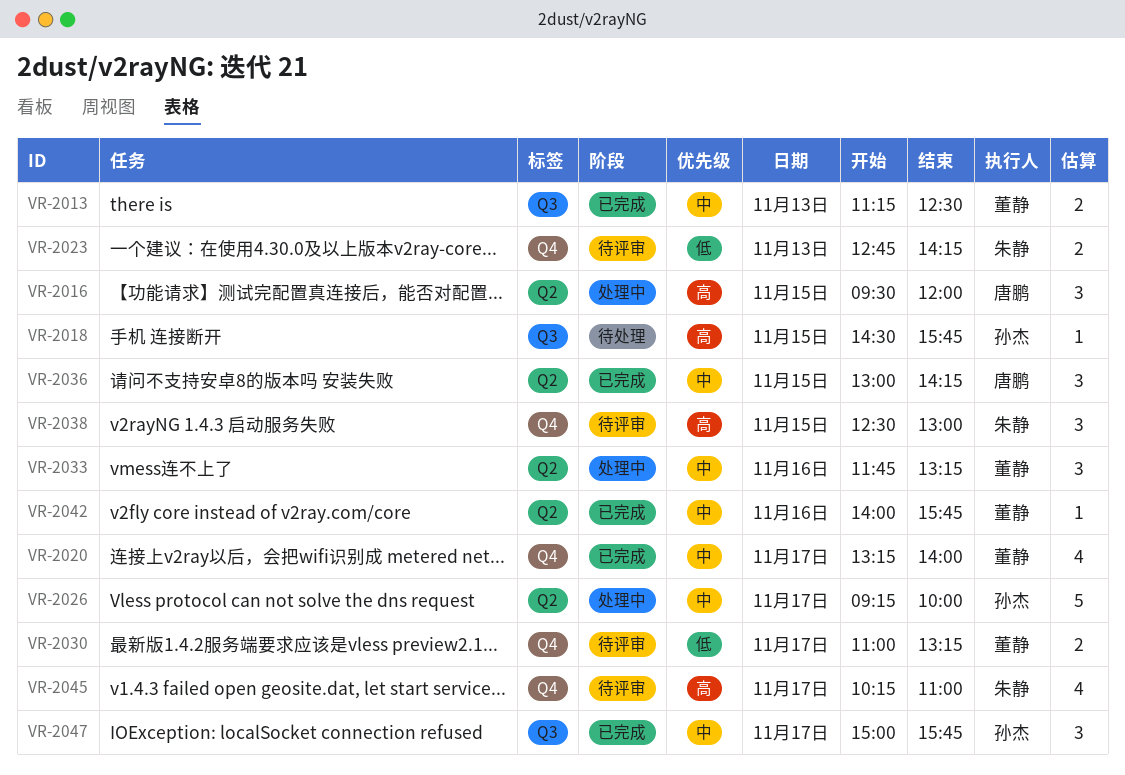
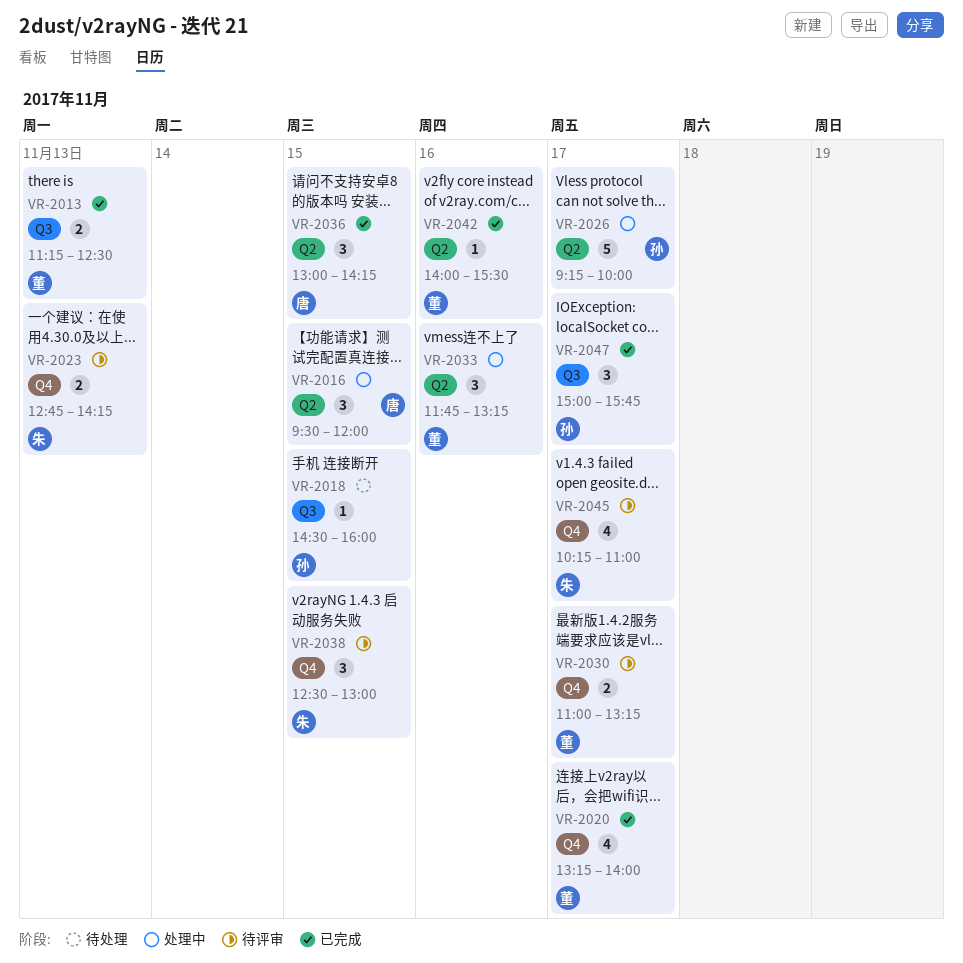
VR-2018, ends: 15:45 -> 16:00
VR-2042, ends: 15:45 -> 15:30

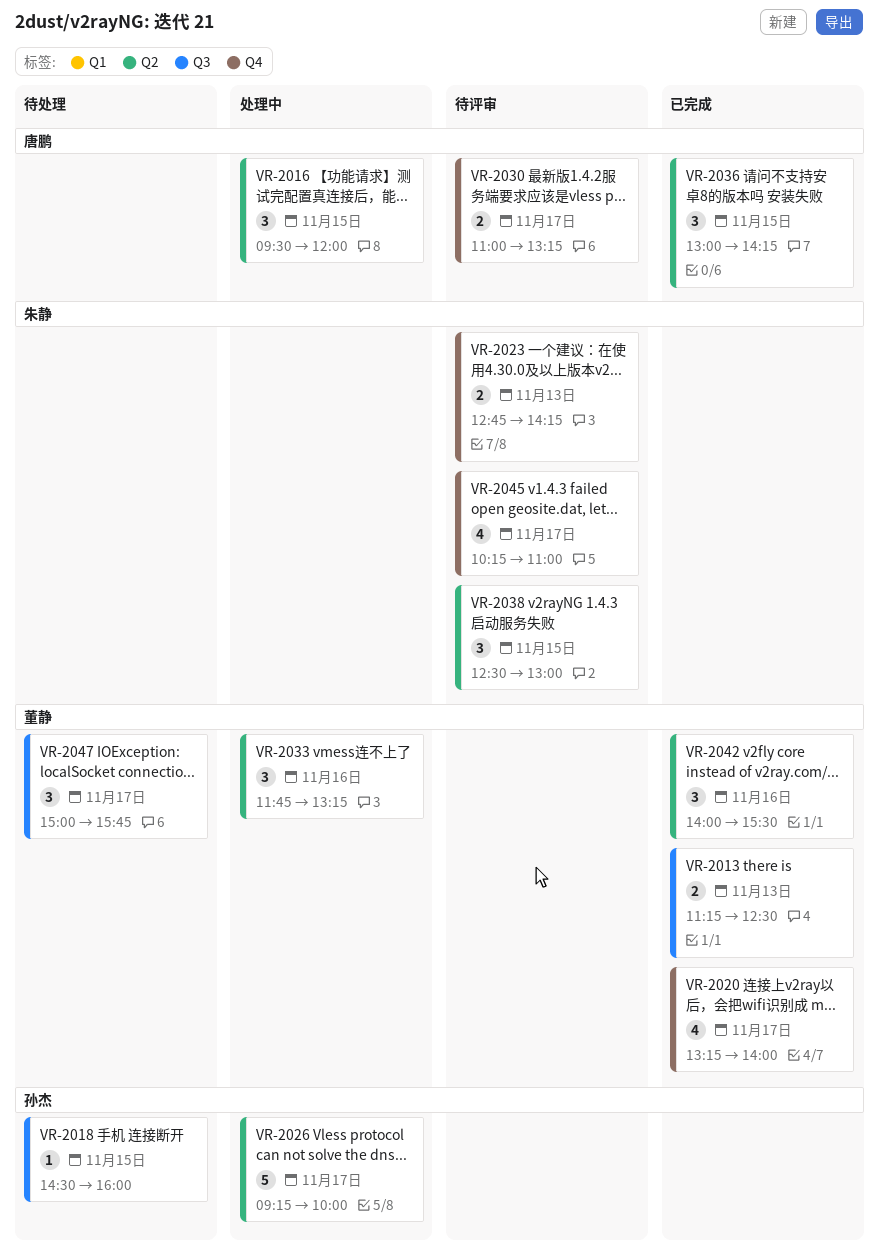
VR-2030, owner: 董静 -> 唐鹏
VR-2038, label: Q4 -> Q2
VR-2042, estimate: 1 -> 3
VR-2047, status: 已完成 -> 待处理
VR-2047, owner: 孙杰 -> 董静

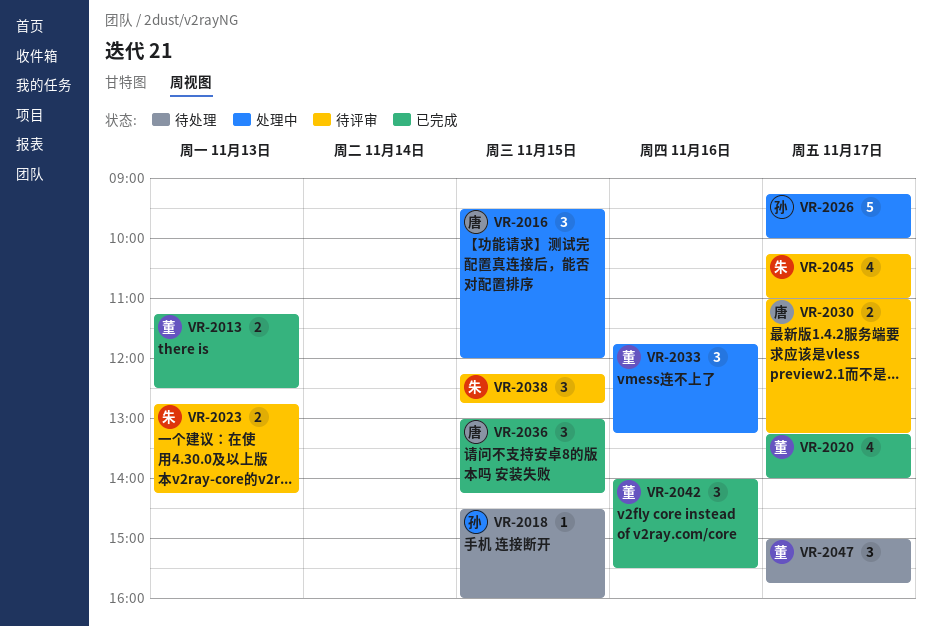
VR-2038, begins: 12:30 -> 12:15
VR-2038, ends: 13:00 -> 12:45

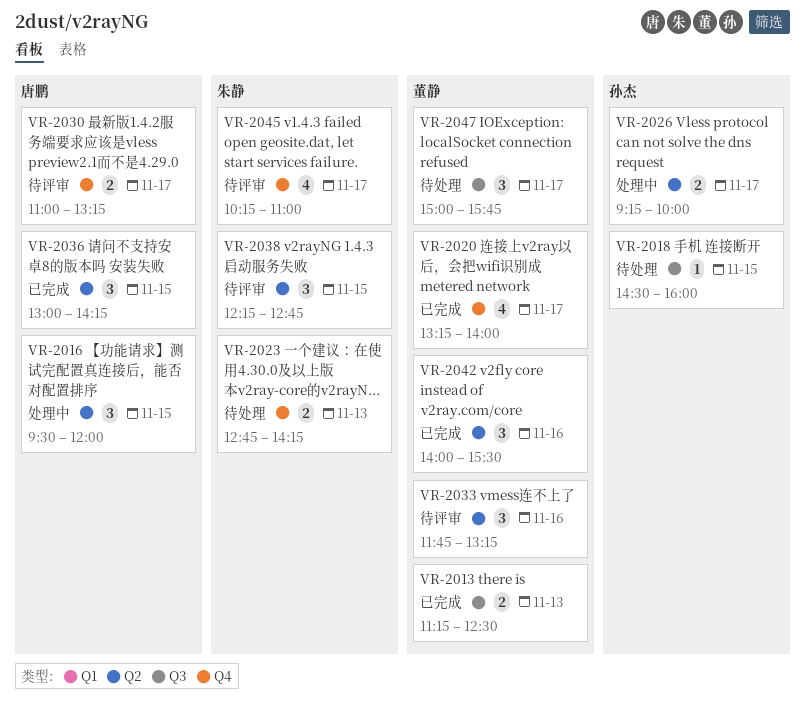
VR-2023, status: 待评审 -> 待处理
VR-2026, estimate: 5 -> 2
VR-2033, status: 处理中 -> 待评审

